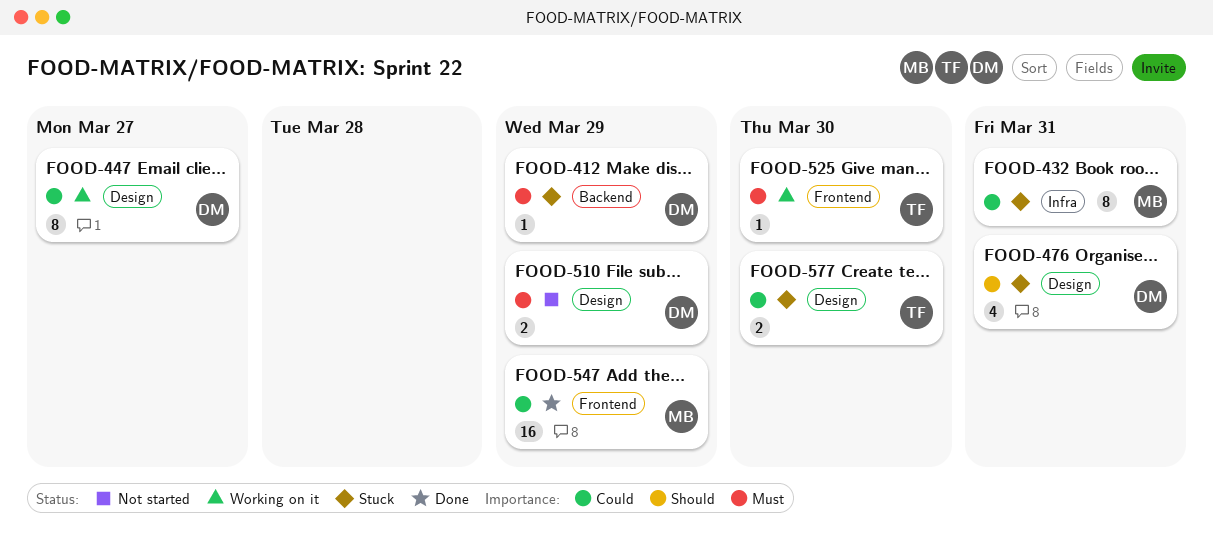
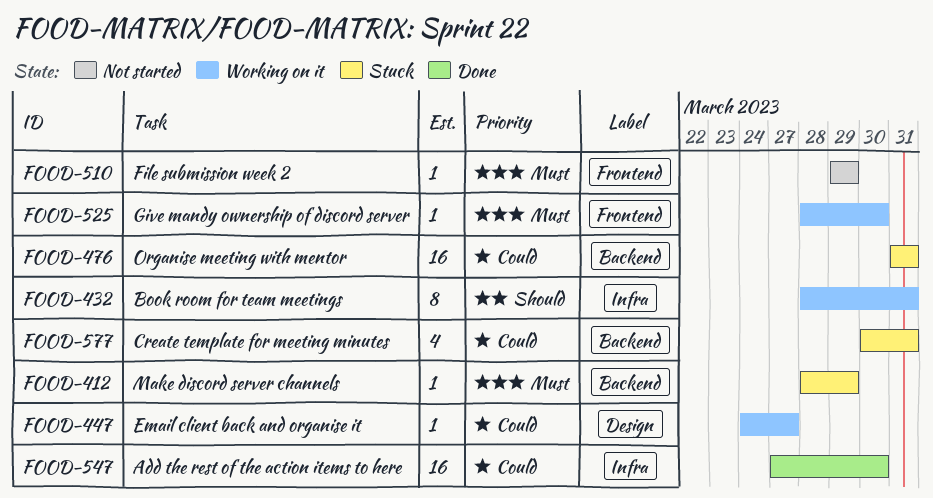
FOOD-432, status: Stuck -> Working on it
FOOD-432, priority: Could -> Should
FOOD-447, estimate: 8 -> 1
FOOD-476, priority: Should -> Could
FOOD-476, label: Design -> Backend
FOOD-476, estimate: 4 -> 16
FOOD-510, label: Design -> Frontend
FOOD-510, estimate: 2 -> 1
FOOD-547, label: Frontend -> Infra
FOOD-547, due: Mar 29 -> Mar 30
FOOD-577, label: Design -> Backend
FOOD-577, estimate: 2 -> 4
FOOD-577, due: Mar 30 -> Mar 31

